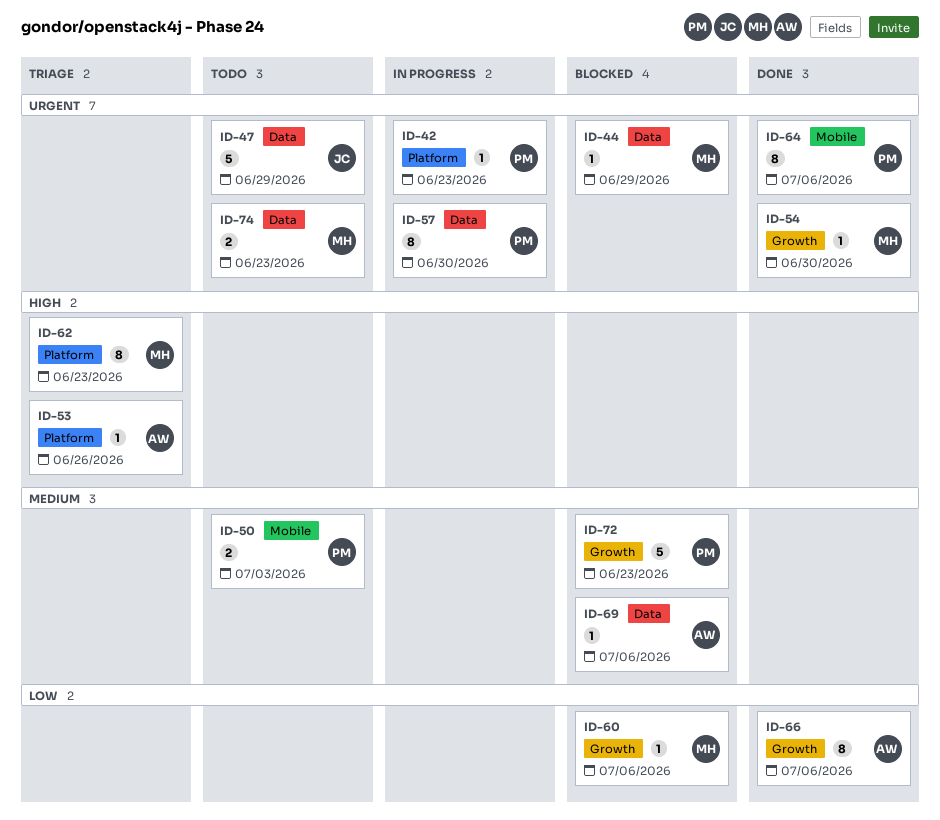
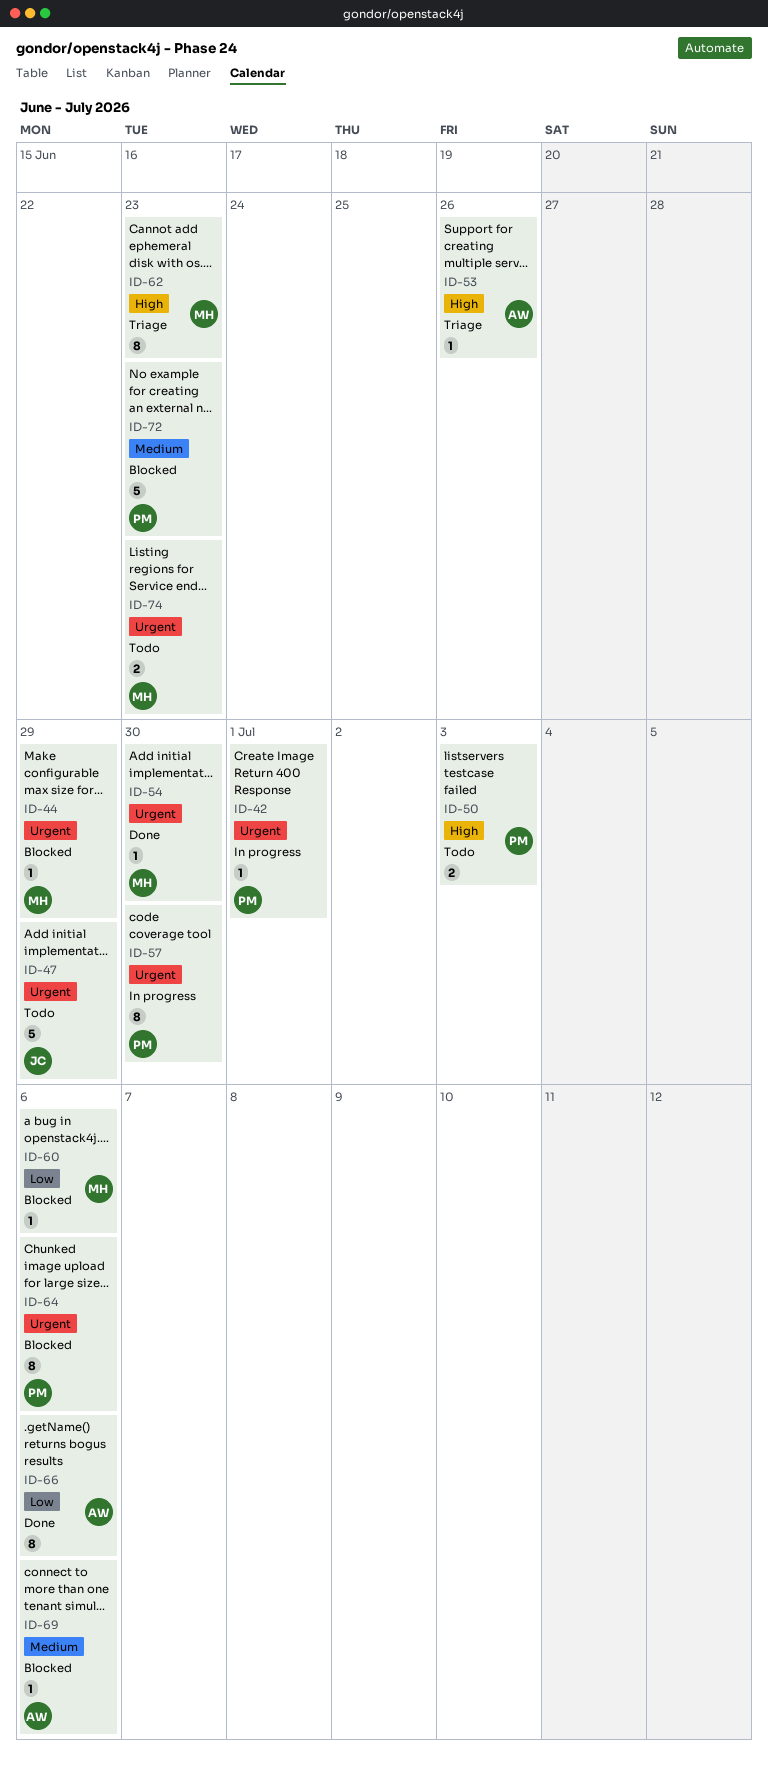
ID-42, due: Jun 23 -> Jul 1
ID-50, priority: Medium -> High
ID-64, status: Done -> Blocked

